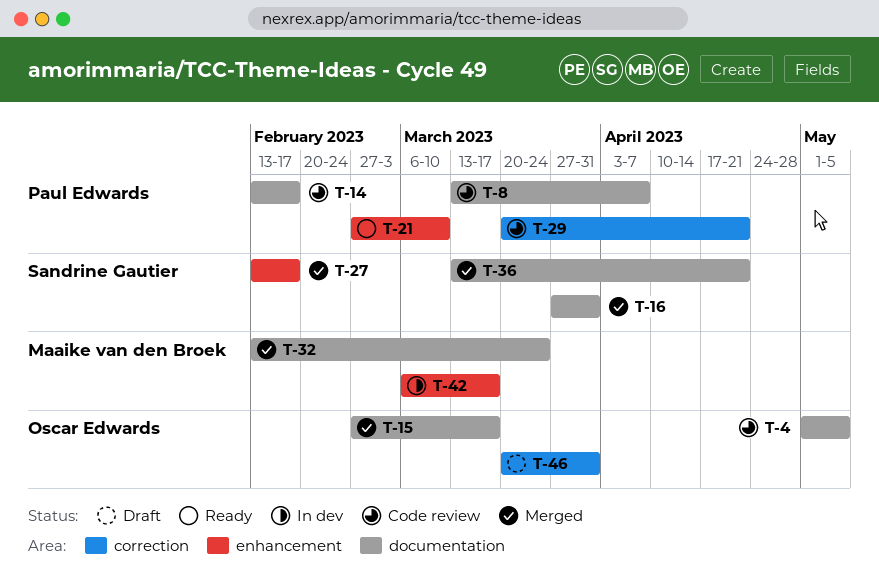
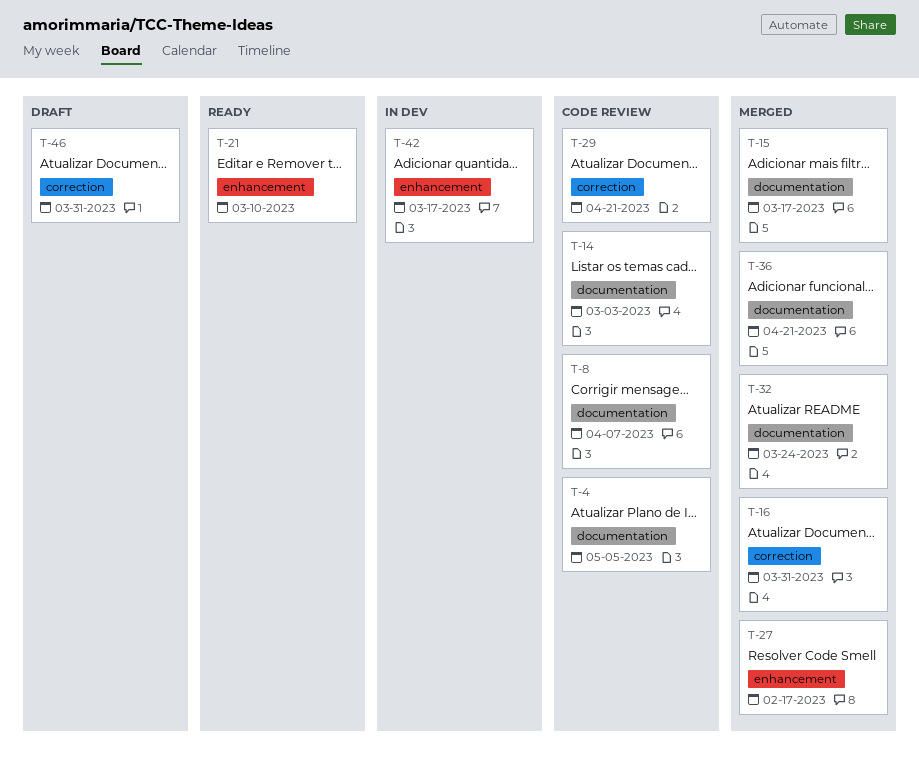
T-14, due: Feb 17 -> Mar 3
T-16, label: documentation -> correction

